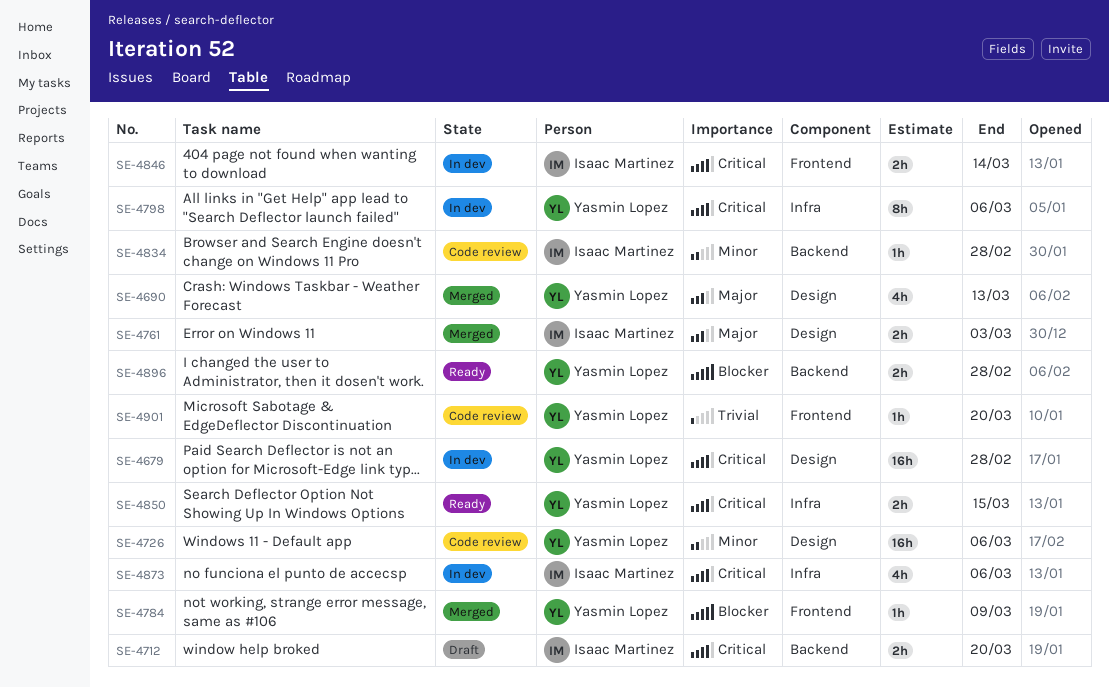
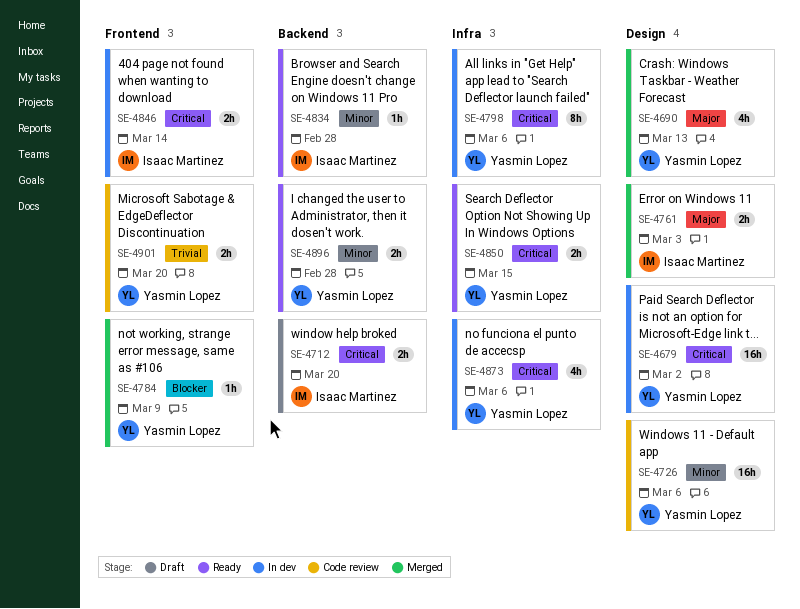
SE-4679, due: Feb 28 -> Mar 2
SE-4834, status: Code review -> Ready
SE-4873, owner: Isaac Martinez -> Yasmin Lopez
SE-4896, priority: Blocker -> Minor
SE-4901, estimate: 1h -> 2h

